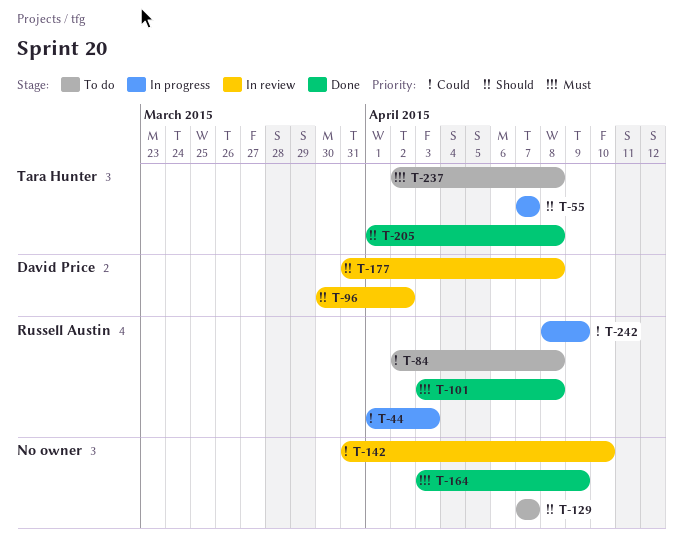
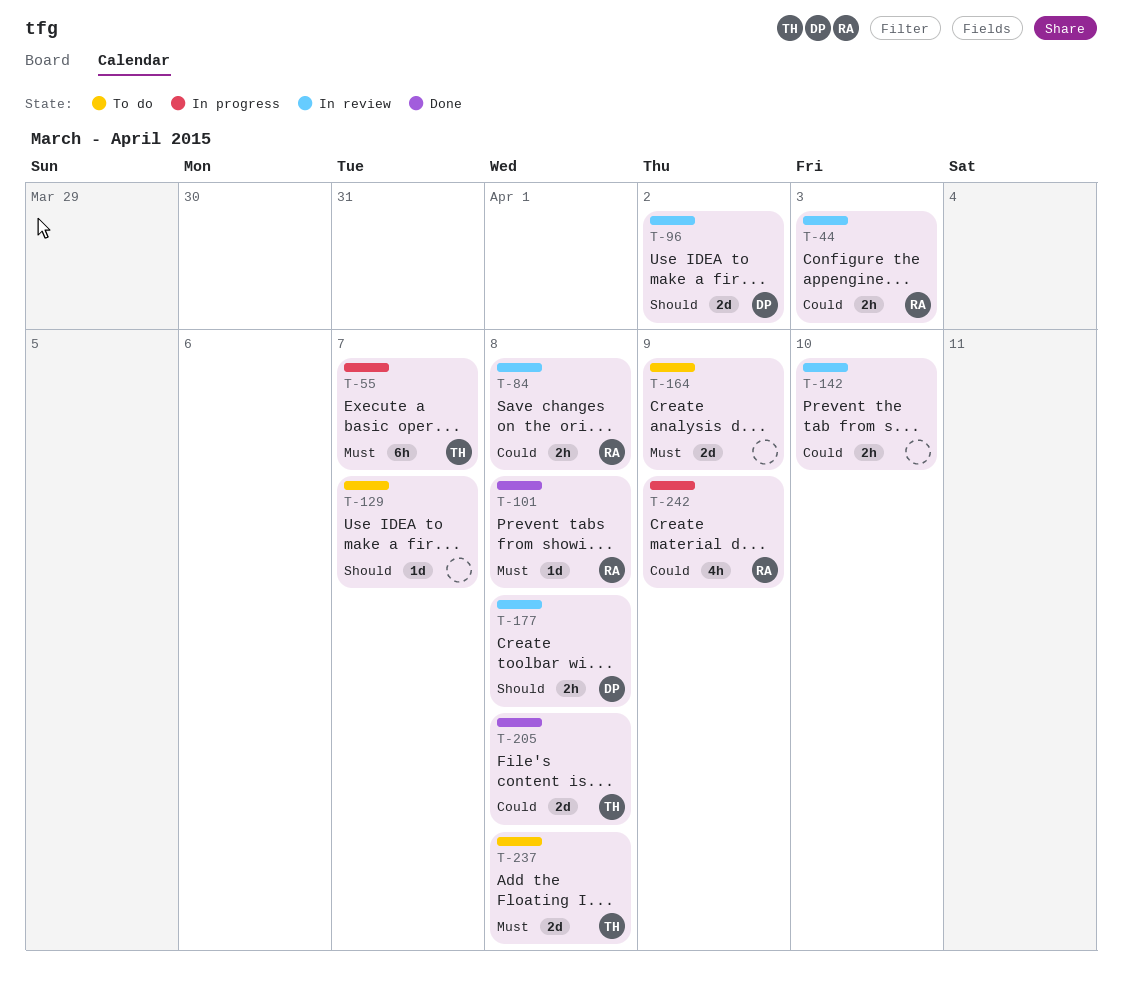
T-44, status: In progress -> In review
T-55, priority: Should -> Must
T-84, status: To do -> In review
T-164, status: Done -> To do
T-205, priority: Should -> Could

